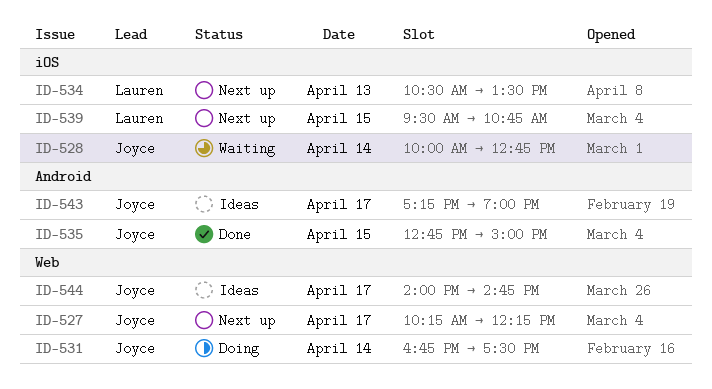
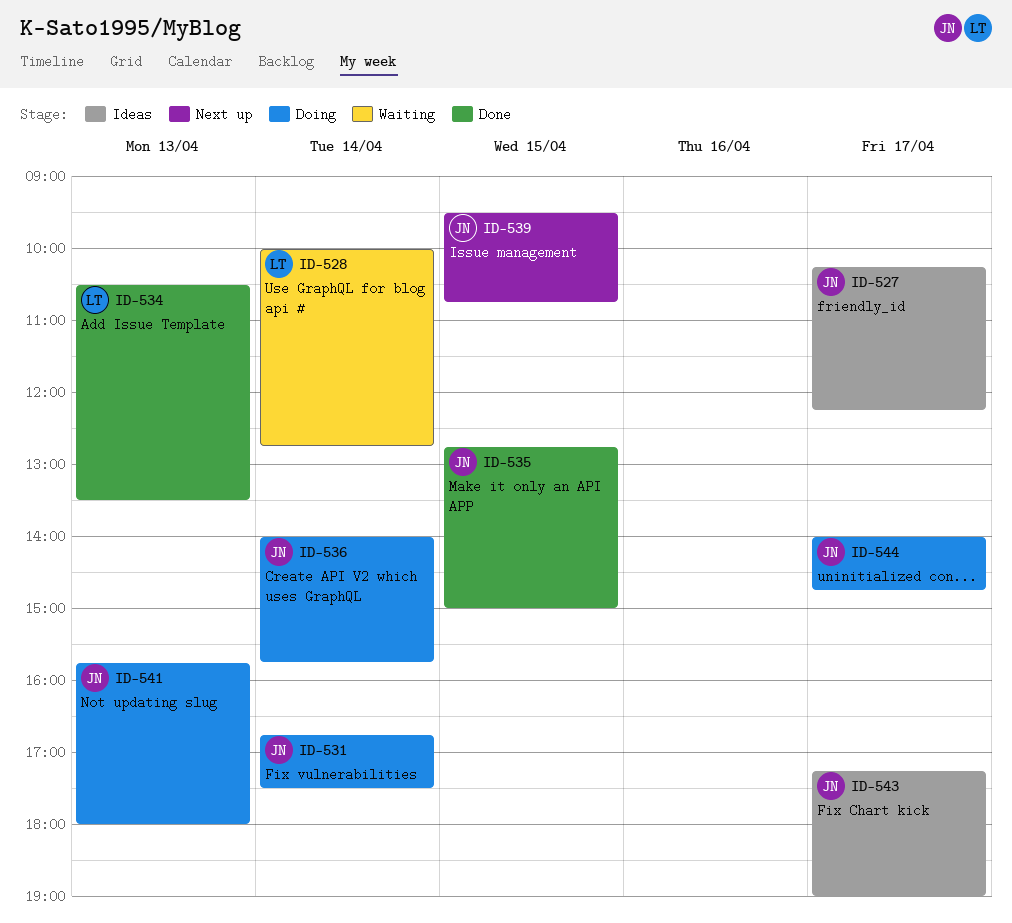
ID-527, status: Next up -> Ideas
ID-528, owner: Joyce -> Lauren
ID-534, status: Next up -> Done
ID-536: none -> present
ID-539, owner: Lauren -> Joyce
ID-541: none -> present
ID-544, status: Ideas -> Doing

